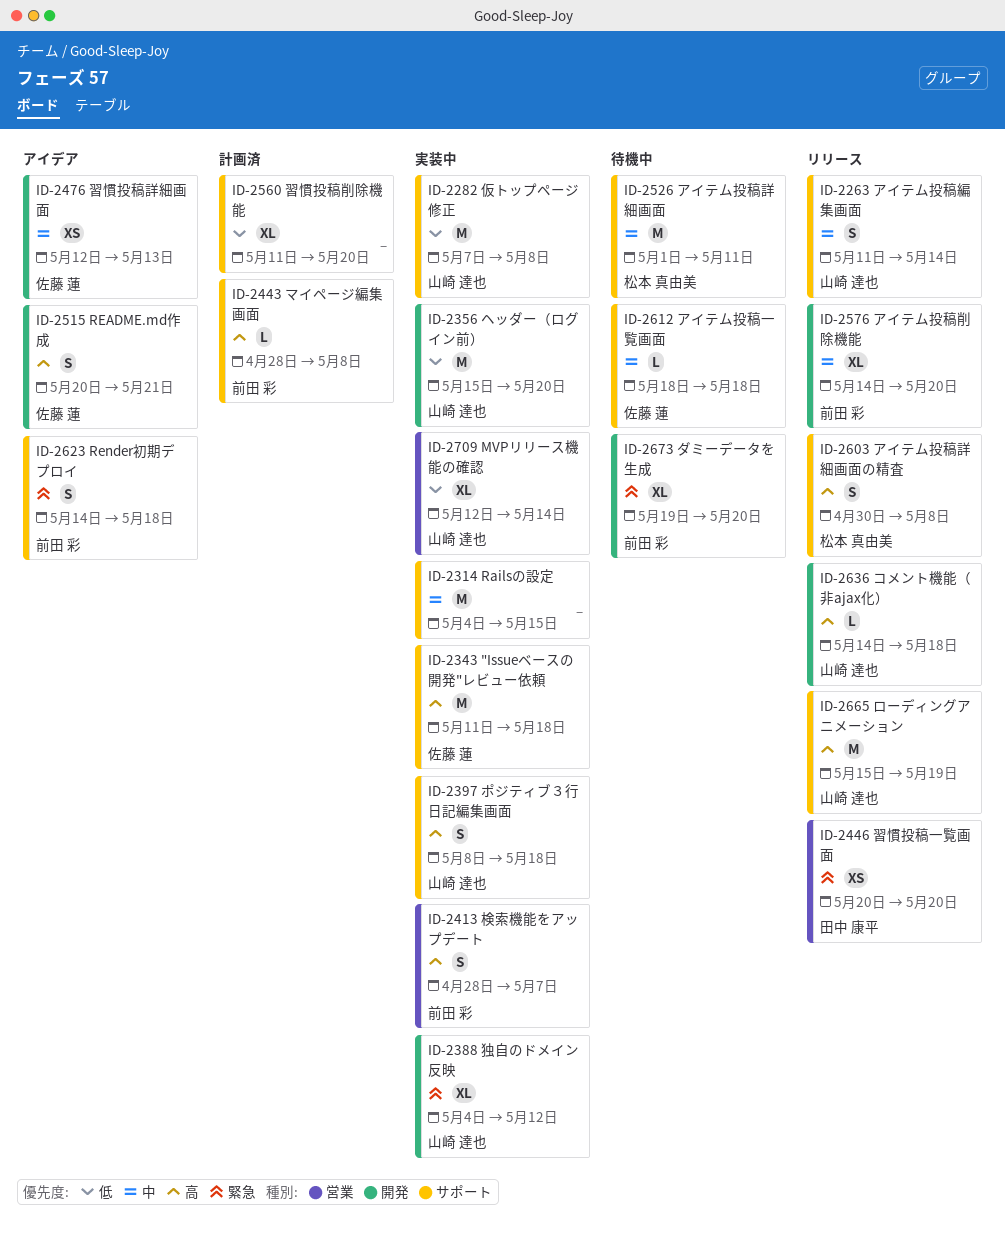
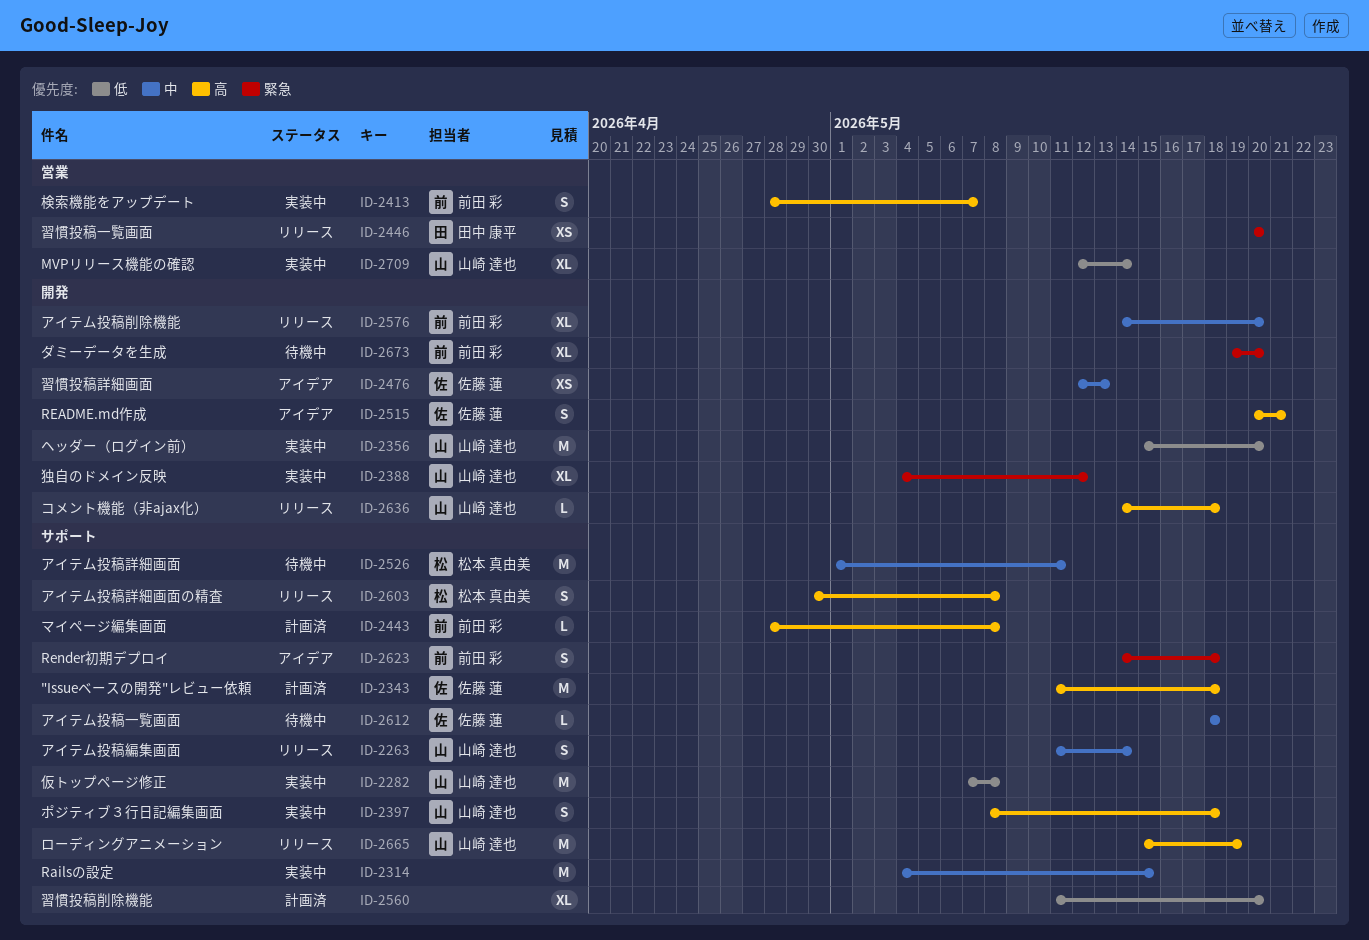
ID-2343, status: 実装中 -> 計画済

